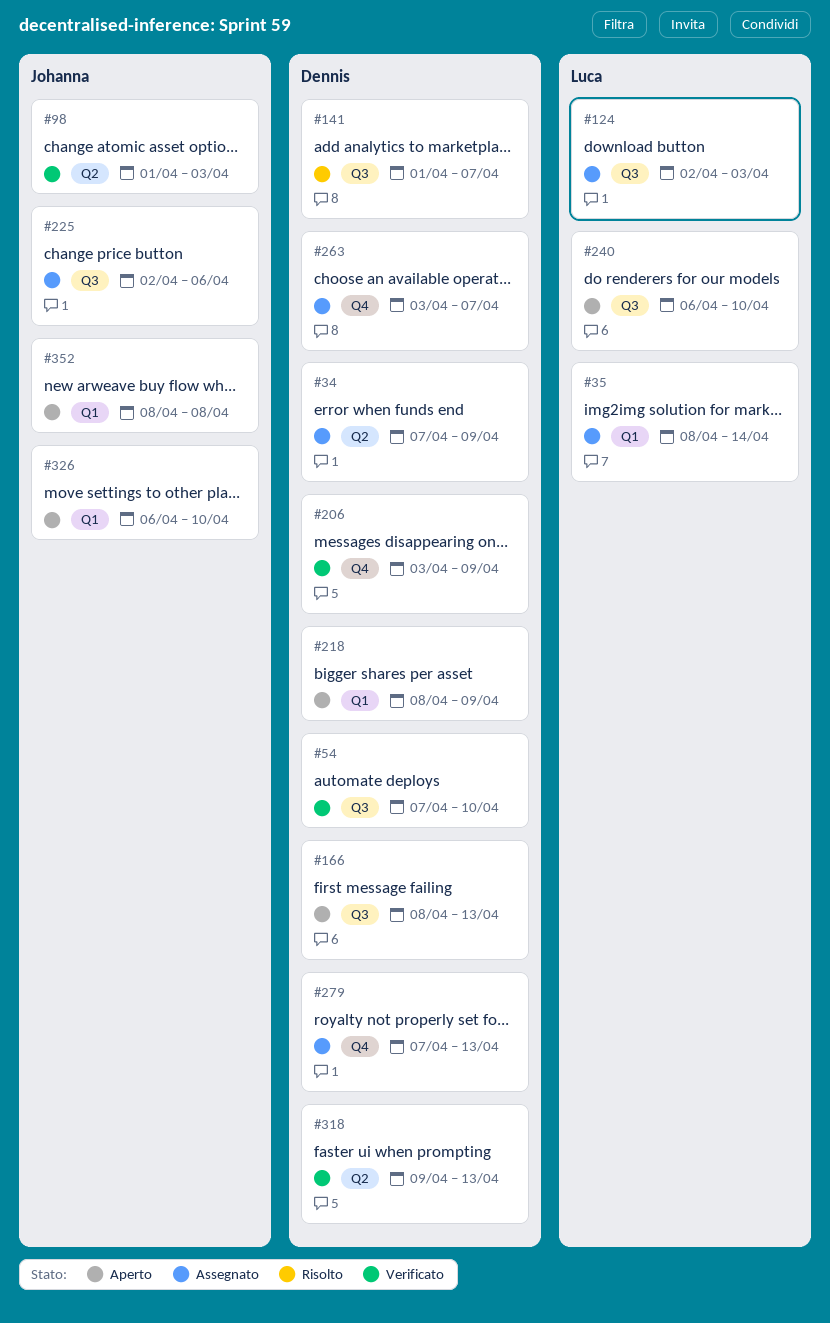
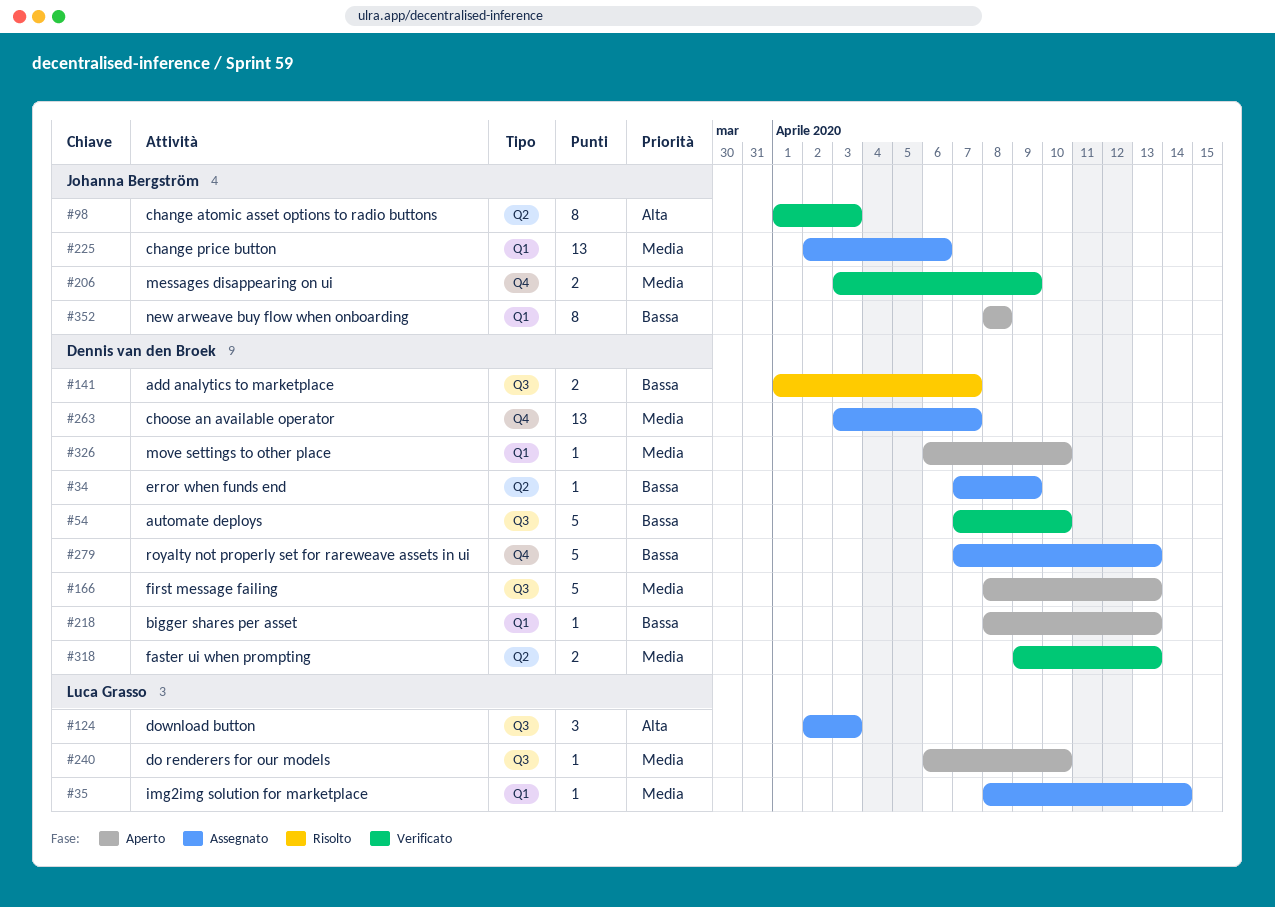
#206, owner: Dennis van den Broek -> Johanna Bergström
#218, due: Apr 9 -> Apr 13
#225, label: Q3 -> Q1
#326, owner: Johanna Bergström -> Dennis van den Broek

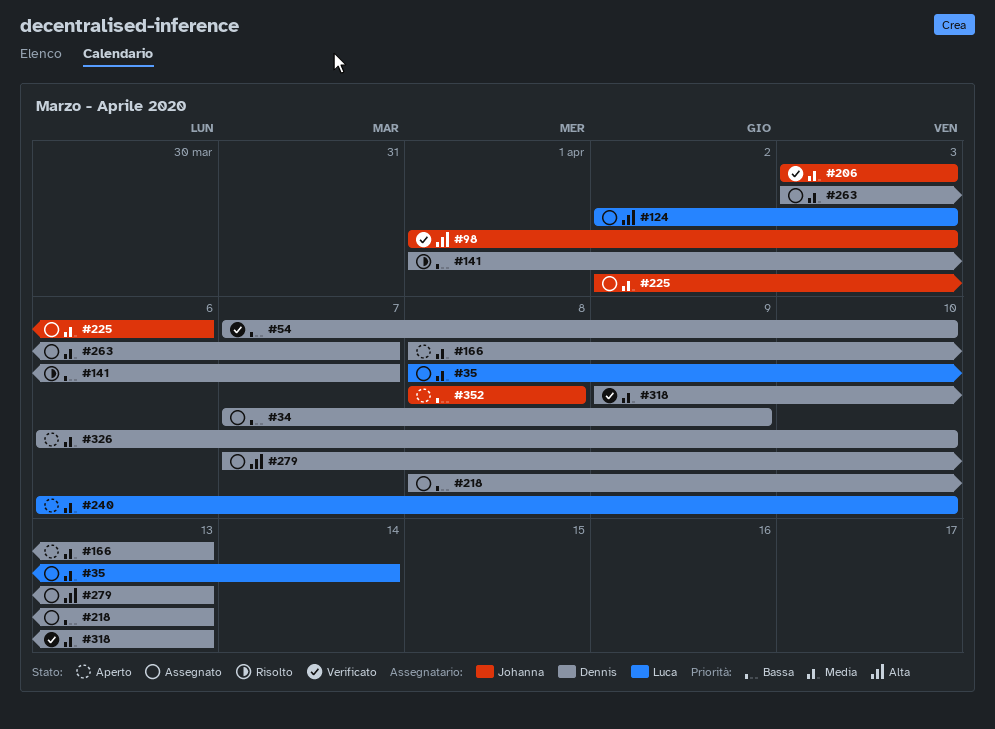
#206, due: Apr 9 -> Apr 3
#218, status: Aperto -> Assegnato
#279, priority: Bassa -> Alta

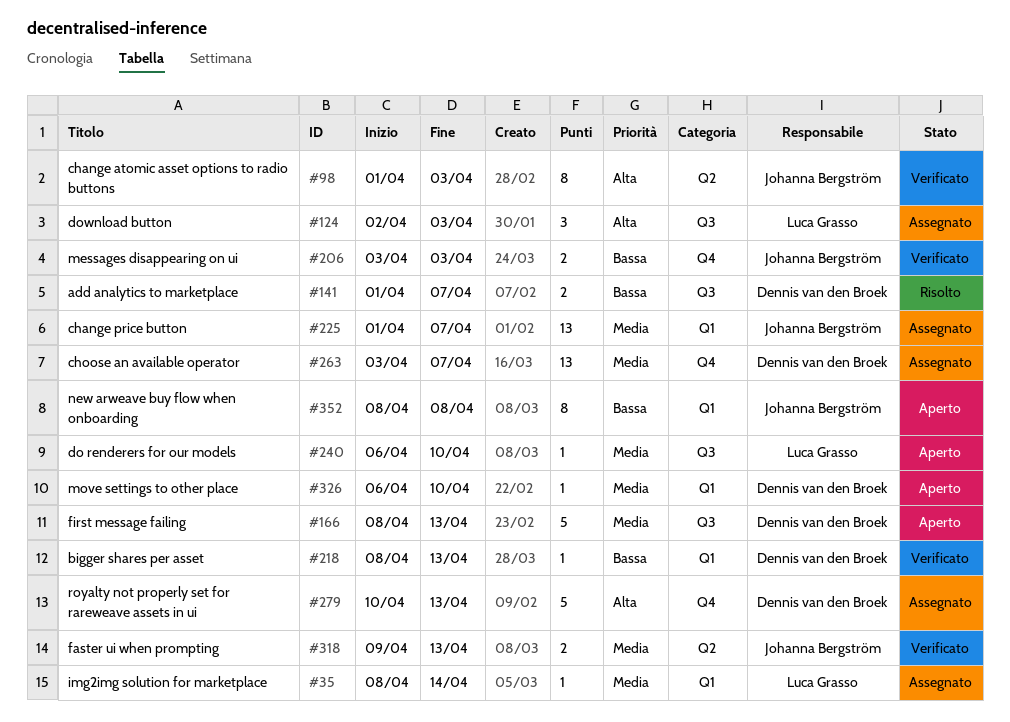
#34: present -> none
#54: present -> none
#206, priority: Media -> Bassa
#218, status: Assegnato -> Verificato
#225, start: Apr 2 -> Apr 1
#225, due: Apr 6 -> Apr 7
#279, start: Apr 7 -> Apr 10
#318, owner: Dennis van den Broek -> Johanna Bergström

